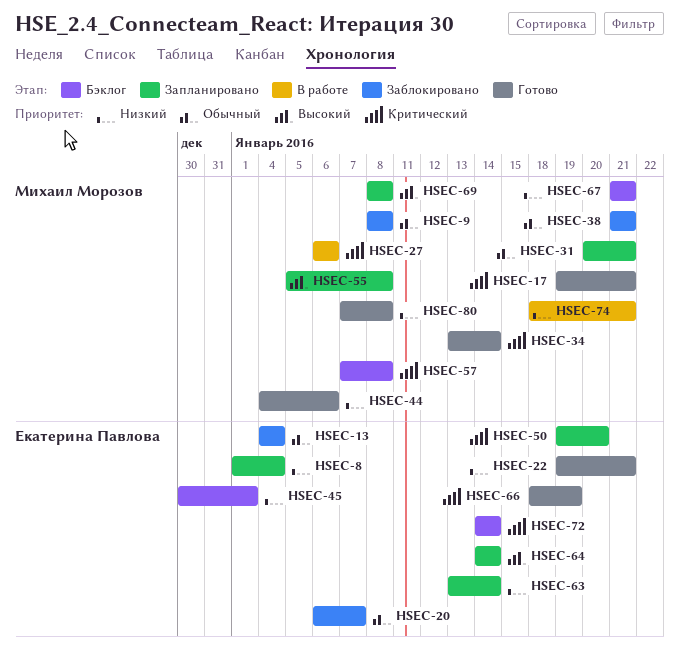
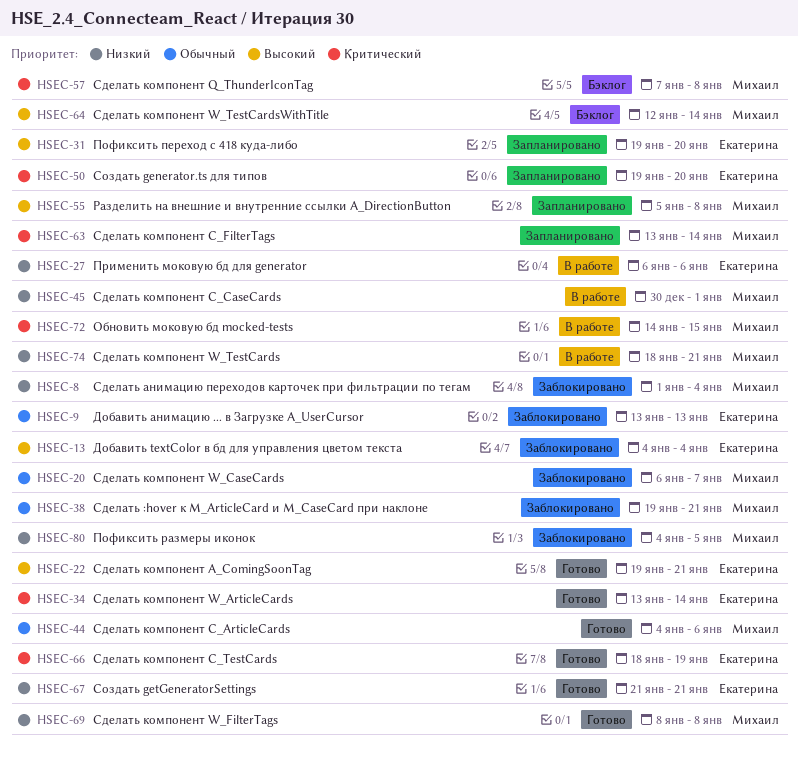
HSEC-8, status: Запланировано -> Заблокировано
HSEC-8, owner: Екатерина Павлова -> Михаил Морозов
HSEC-9, owner: Михаил Морозов -> Екатерина Павлова
HSEC-9, start: Jan 8 -> Jan 13
HSEC-9, due: Jan 8 -> Jan 13
HSEC-13, priority: Обычный -> Высокий
HSEC-17: present -> none
HSEC-20, owner: Екатерина Павлова -> Михаил Морозов
HSEC-22, priority: Низкий -> Высокий
HSEC-27, owner: Михаил Морозов -> Екатерина Павлова
HSEC-27, priority: Критический -> Низкий
HSEC-31, owner: Михаил Морозов -> Екатерина Павлова
HSEC-31, priority: Обычный -> Высокий
HSEC-31, start: Jan 20 -> Jan 19
HSEC-31, due: Jan 21 -> Jan 20
HSEC-34, owner: Михаил Морозов -> Екатерина Павлова
HSEC-38, start: Jan 21 -> Jan 19
HSEC-44, priority: Низкий -> Обычный
HSEC-45, status: Бэклог -> В работе
HSEC-45, owner: Екатерина Павлова -> Михаил Морозов
HSEC-63, owner: Екатерина Павлова -> Михаил Морозов
HSEC-63, priority: Низкий -> Критический
HSEC-64, status: Запланировано -> Бэклог
HSEC-64, owner: Екатерина Павлова -> Михаил Морозов
HSEC-64, start: Jan 14 -> Jan 12
HSEC-67, status: Бэклог -> Готово
HSEC-67, owner: Михаил Морозов -> Екатерина Павлова
HSEC-69, status: Запланировано -> Готово
HSEC-69, priority: Высокий -> Низкий
HSEC-72, status: Бэклог -> В работе
HSEC-72, owner: Екатерина Павлова -> Михаил Морозов
HSEC-72, due: Jan 14 -> Jan 15
HSEC-80, status: Готово -> Заблокировано
HSEC-80, start: Jan 7 -> Jan 4
HSEC-80, due: Jan 8 -> Jan 5

